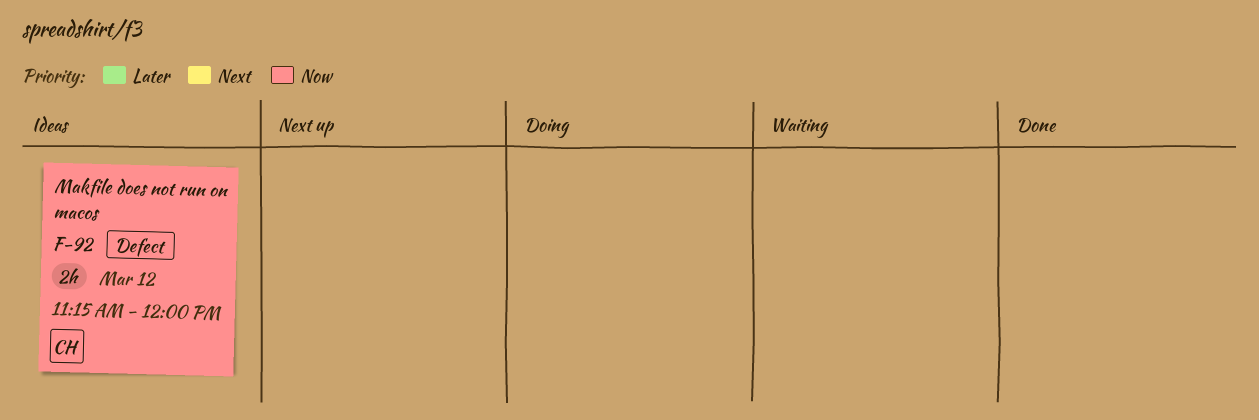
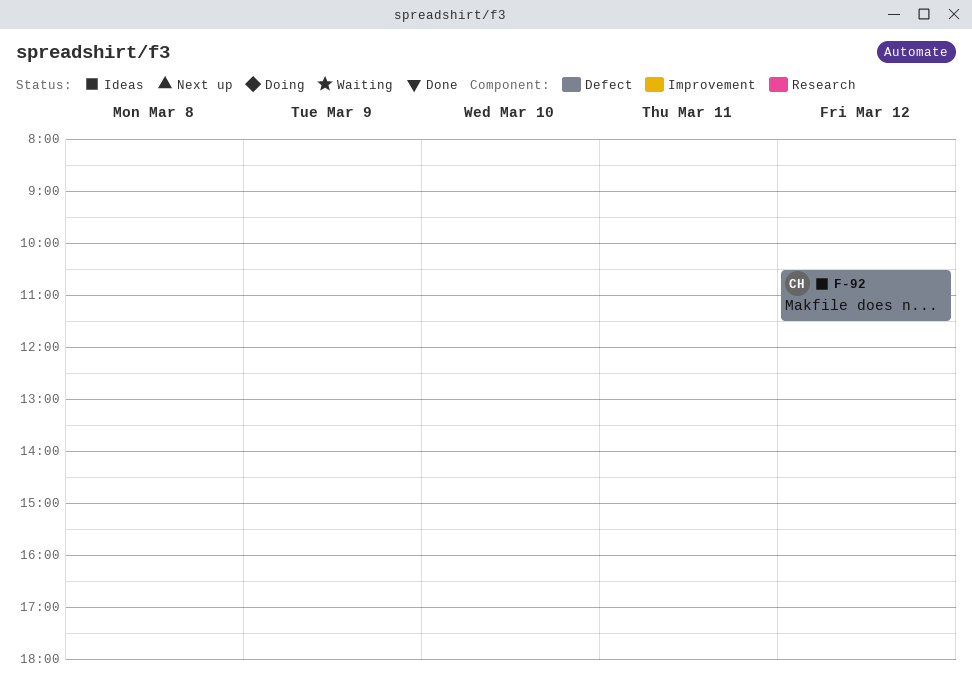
F-92, begins: 11:15 -> 10:30
F-92, ends: 12:00 -> 11:30

